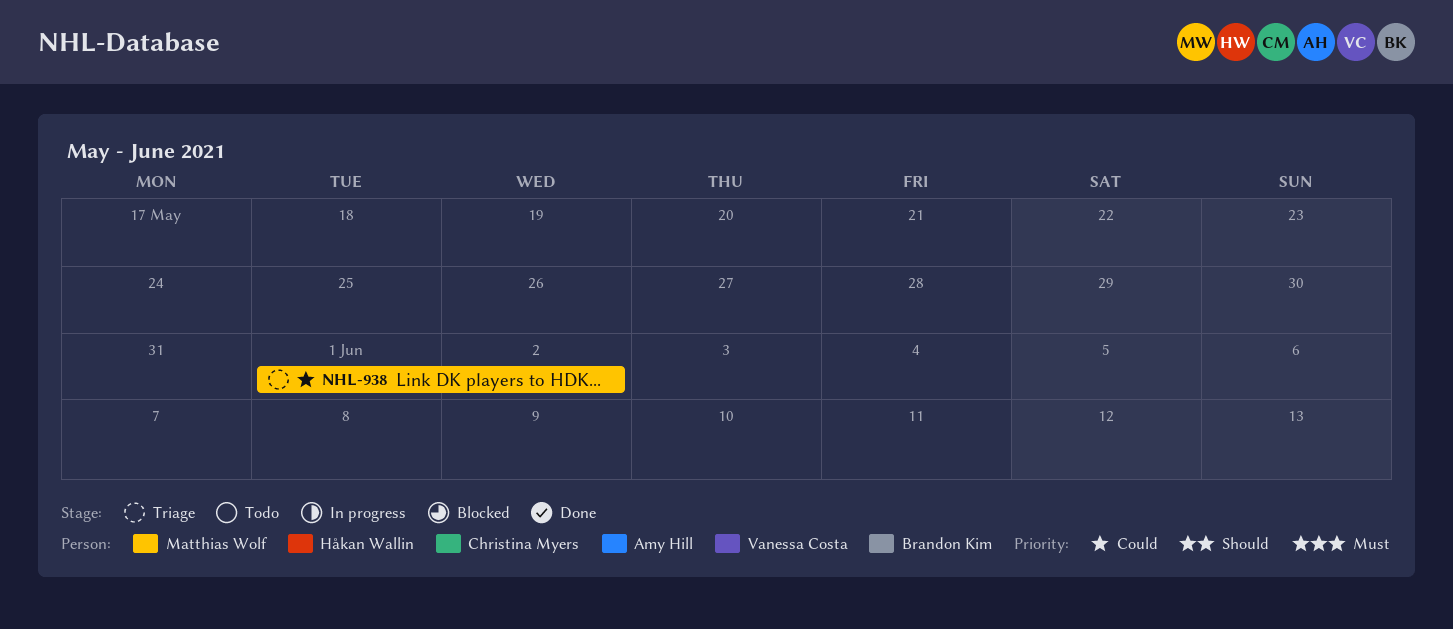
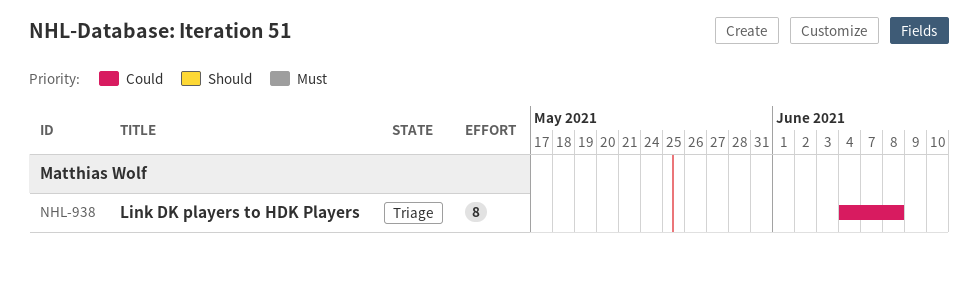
NHL-938, start: Jun 1 -> Jun 4
NHL-938, due: Jun 2 -> Jun 8

